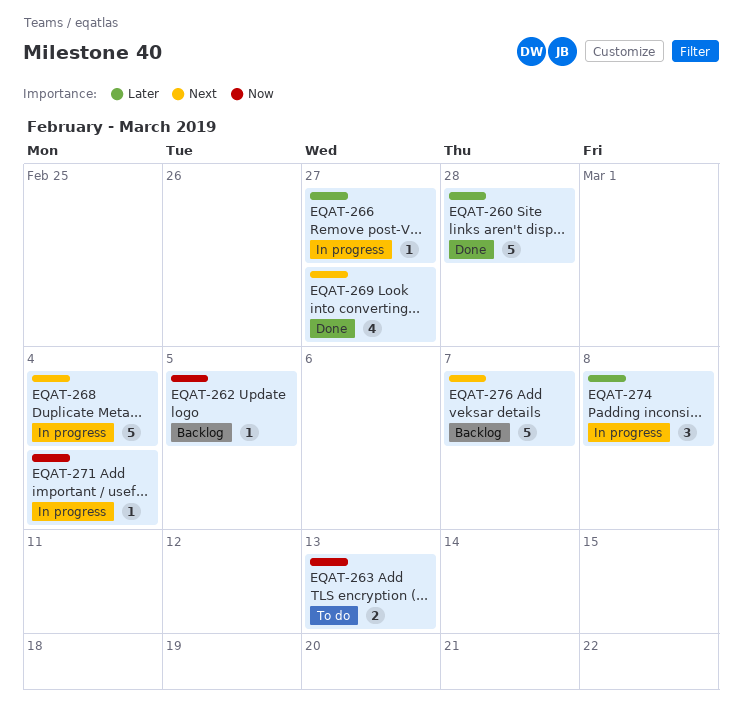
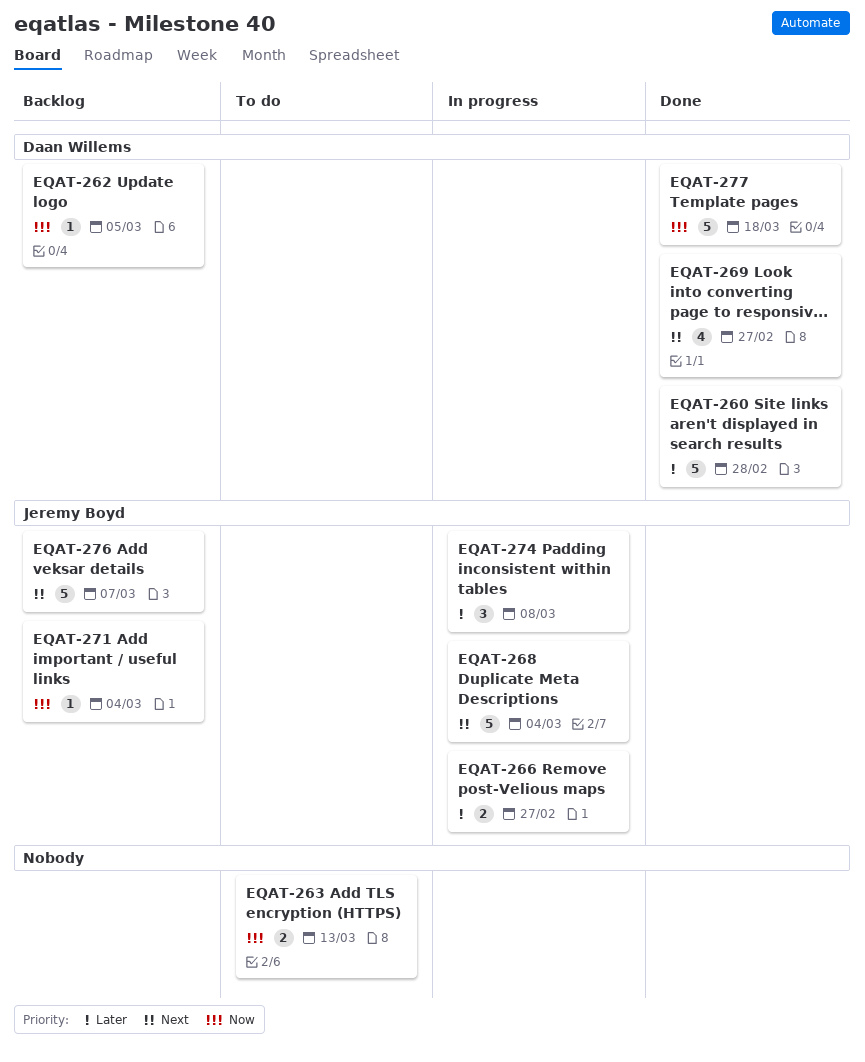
EQAT-266, estimate: 1 -> 2
EQAT-271, status: In progress -> Backlog
EQAT-277: none -> present

